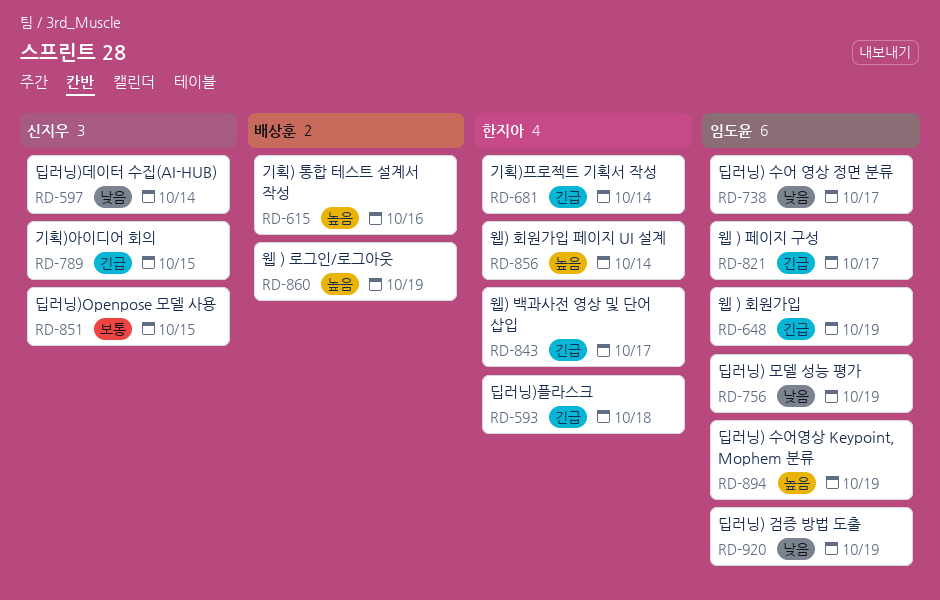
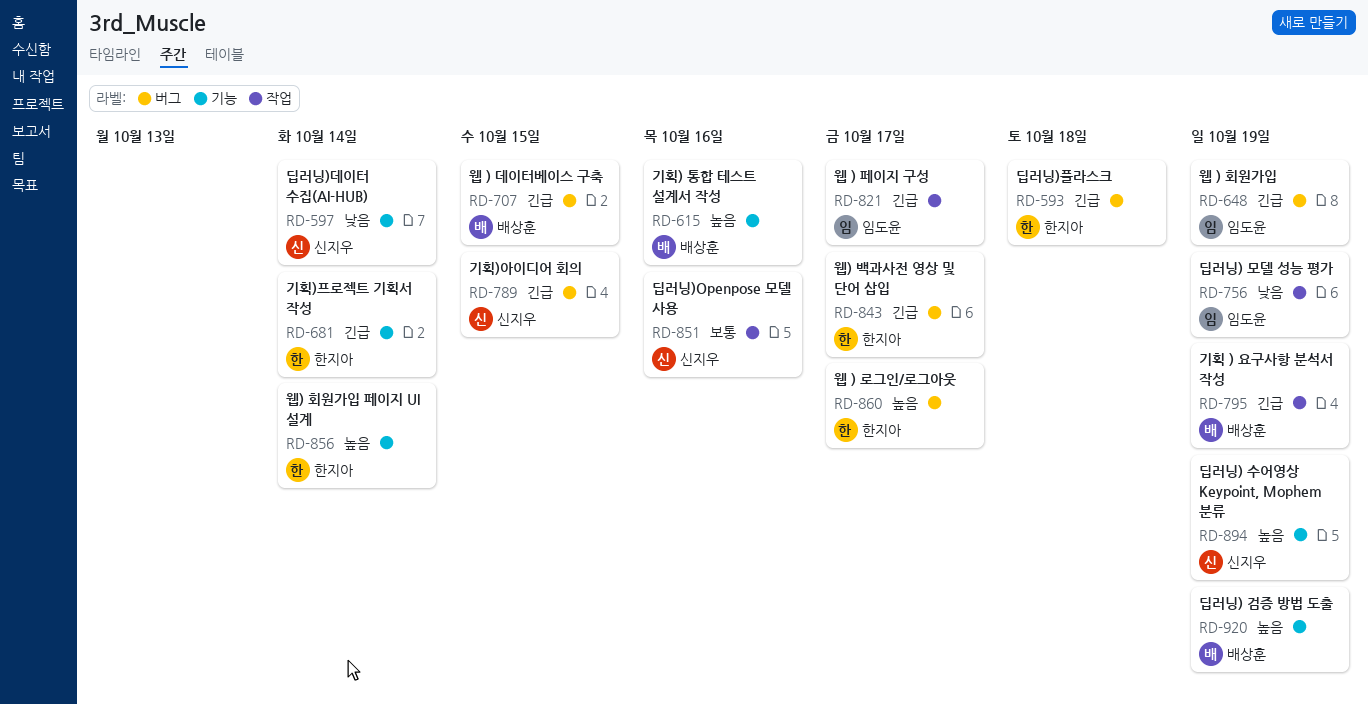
RD-707: none -> present
RD-738: present -> none
RD-795: none -> present
RD-851, due: Oct 15 -> Oct 16
RD-860, owner: 배상훈 -> 한지아
RD-860, due: Oct 19 -> Oct 17
RD-894, owner: 임도윤 -> 신지우
RD-920, owner: 임도윤 -> 배상훈
RD-920, priority: 낮음 -> 높음

